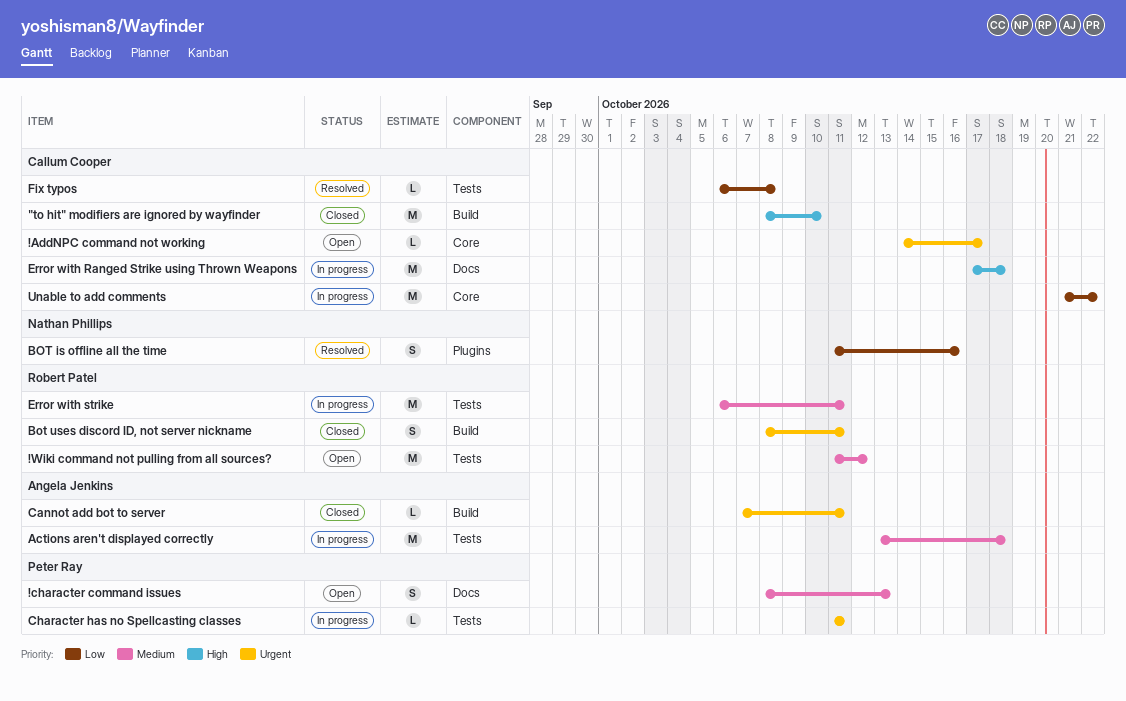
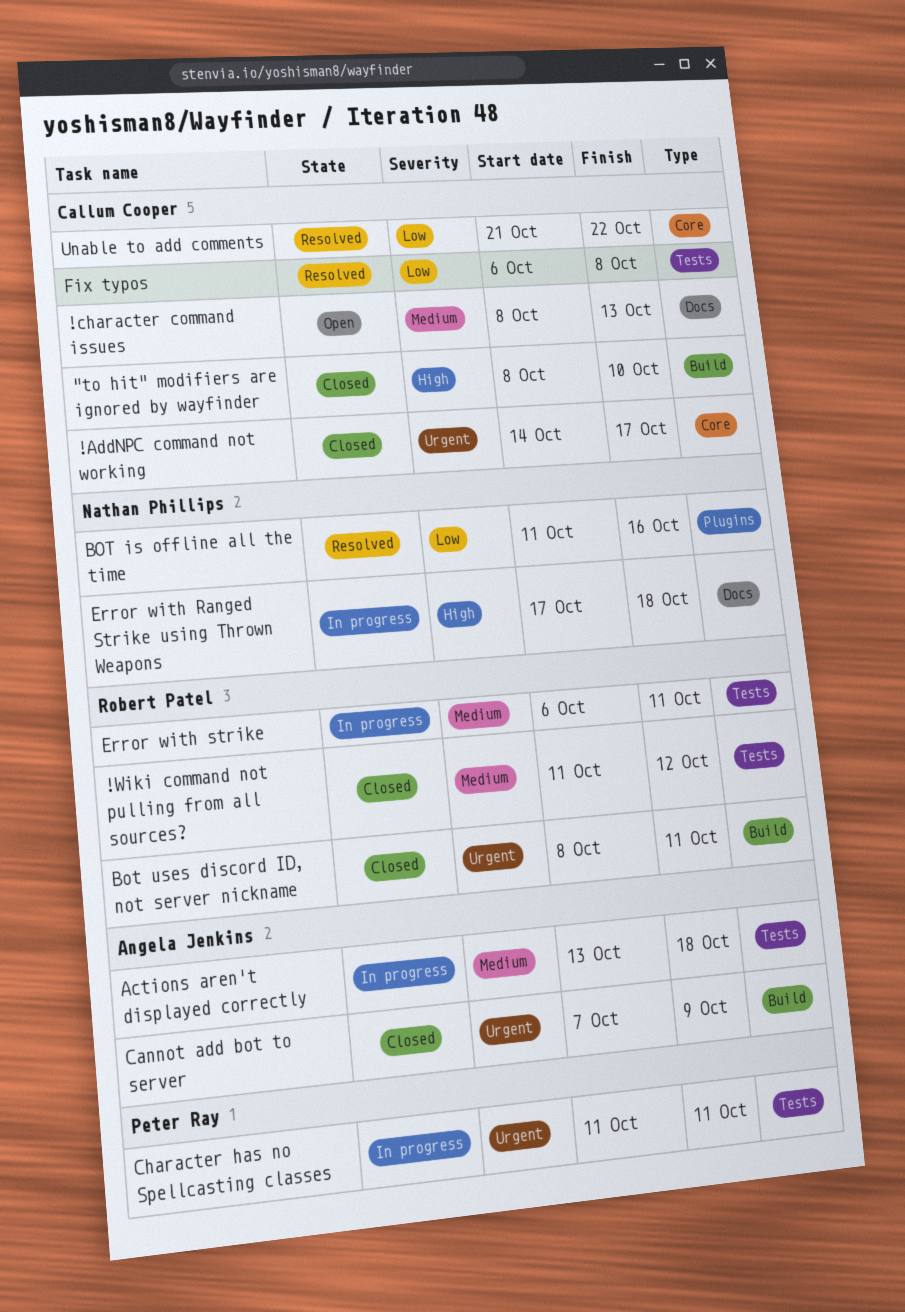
!AddNPC command not working, status: Open -> Closed
!character command issues, owner: Peter Ray -> Callum Cooper
!Wiki command not pulling from all sources?, status: Open -> Closed
Cannot add bot to server, due: Oct 11 -> Oct 9
Error with Ranged Strike using Thrown Weapons, owner: Callum Cooper -> Nathan Phillips
Unable to add comments, status: In progress -> Resolved

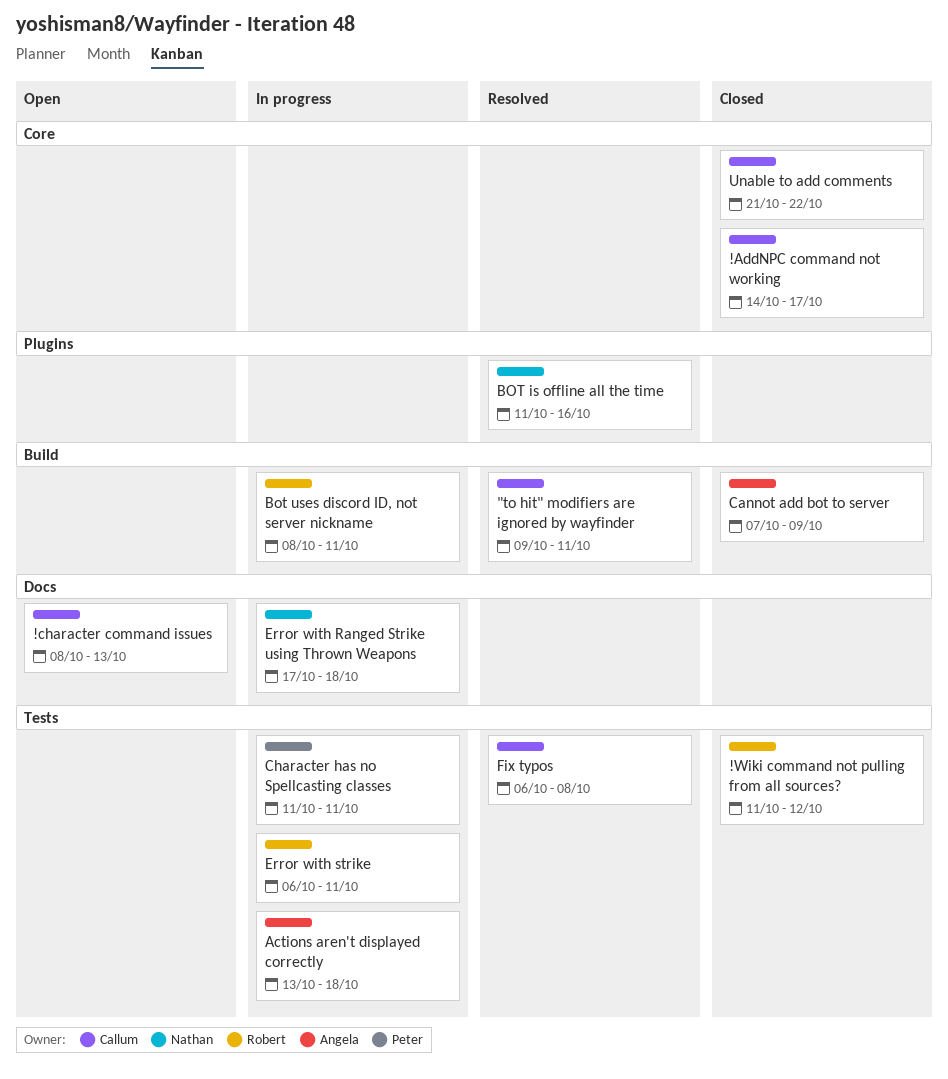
"to hit" modifiers are ignored by wayfinder, status: Closed -> Resolved
"to hit" modifiers are ignored by wayfinder, start: Oct 8 -> Oct 9
"to hit" modifiers are ignored by wayfinder, due: Oct 10 -> Oct 11
Bot uses discord ID, not server nickname, status: Closed -> In progress
Unable to add comments, status: Resolved -> Closed

